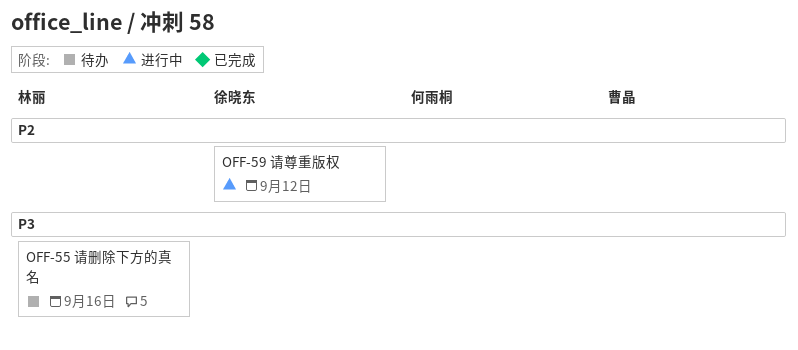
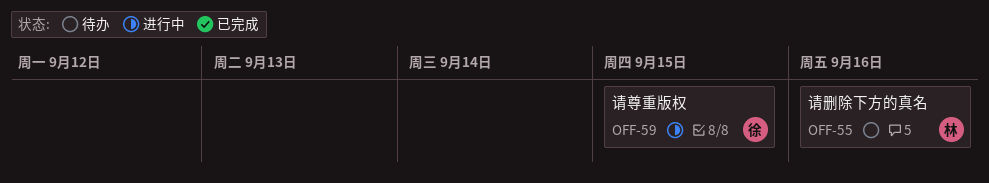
OFF-59, due: Sep 12 -> Sep 15

